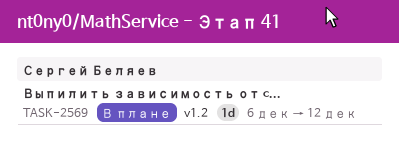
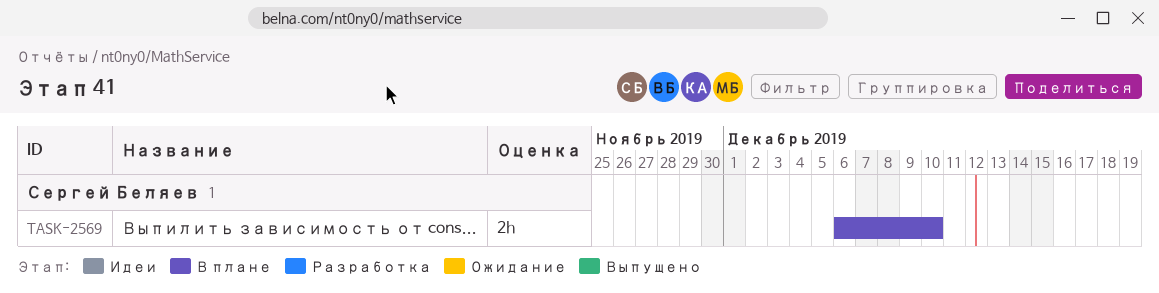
TASK-2569, estimate: 1d -> 2h
TASK-2569, due: Dec 12 -> Dec 10

